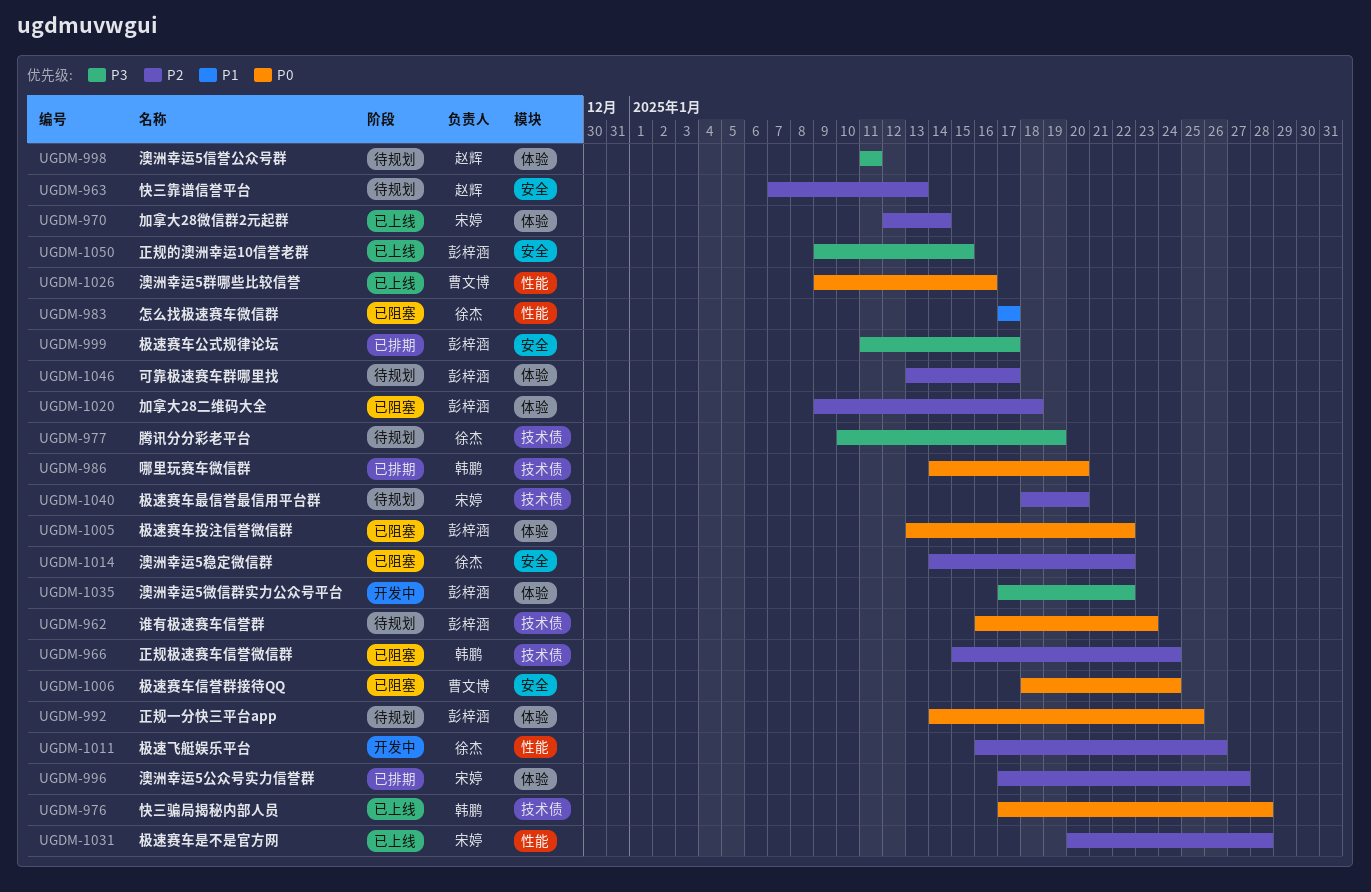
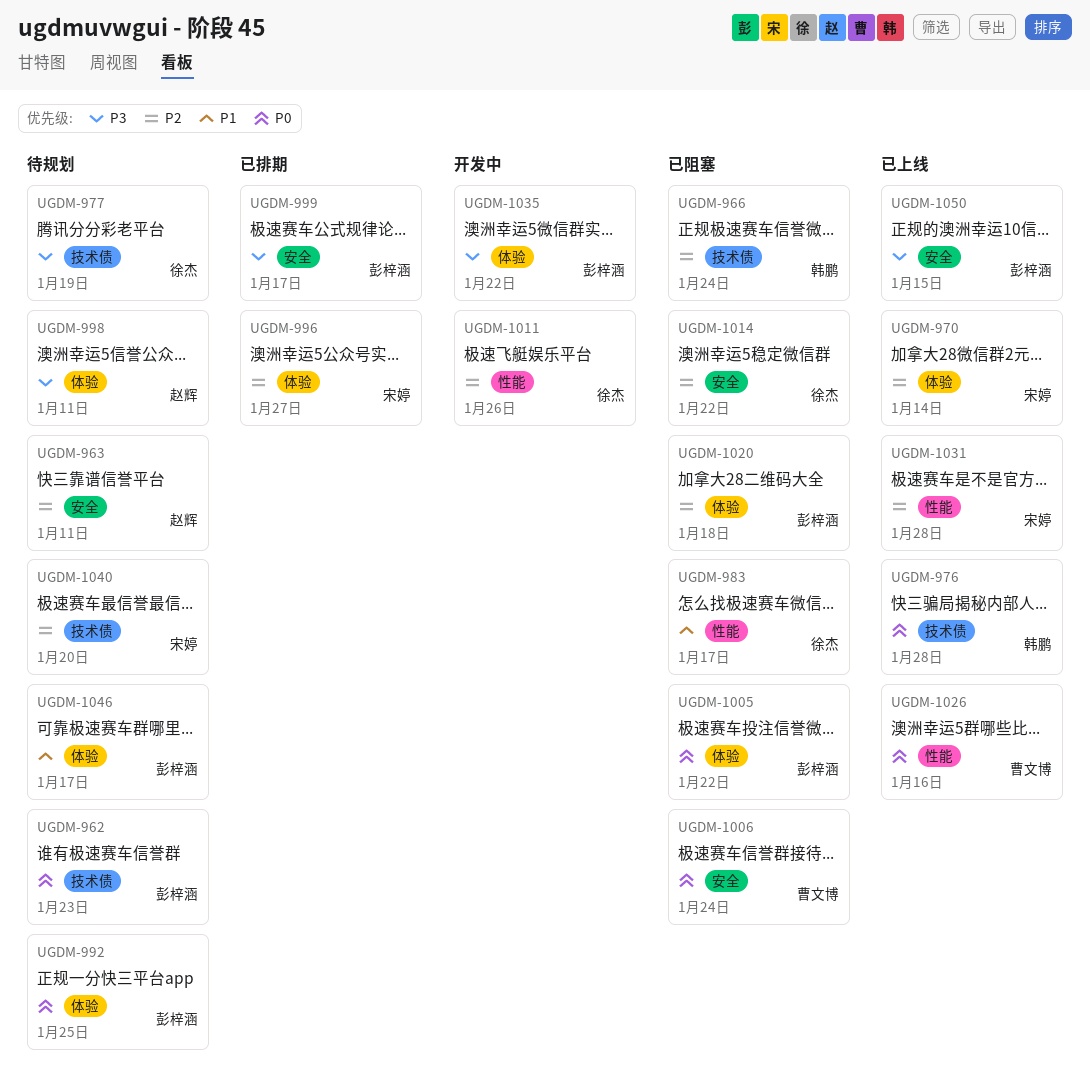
UGDM-963, due: Jan 13 -> Jan 11
UGDM-986: present -> none
UGDM-1046, priority: P2 -> P1

